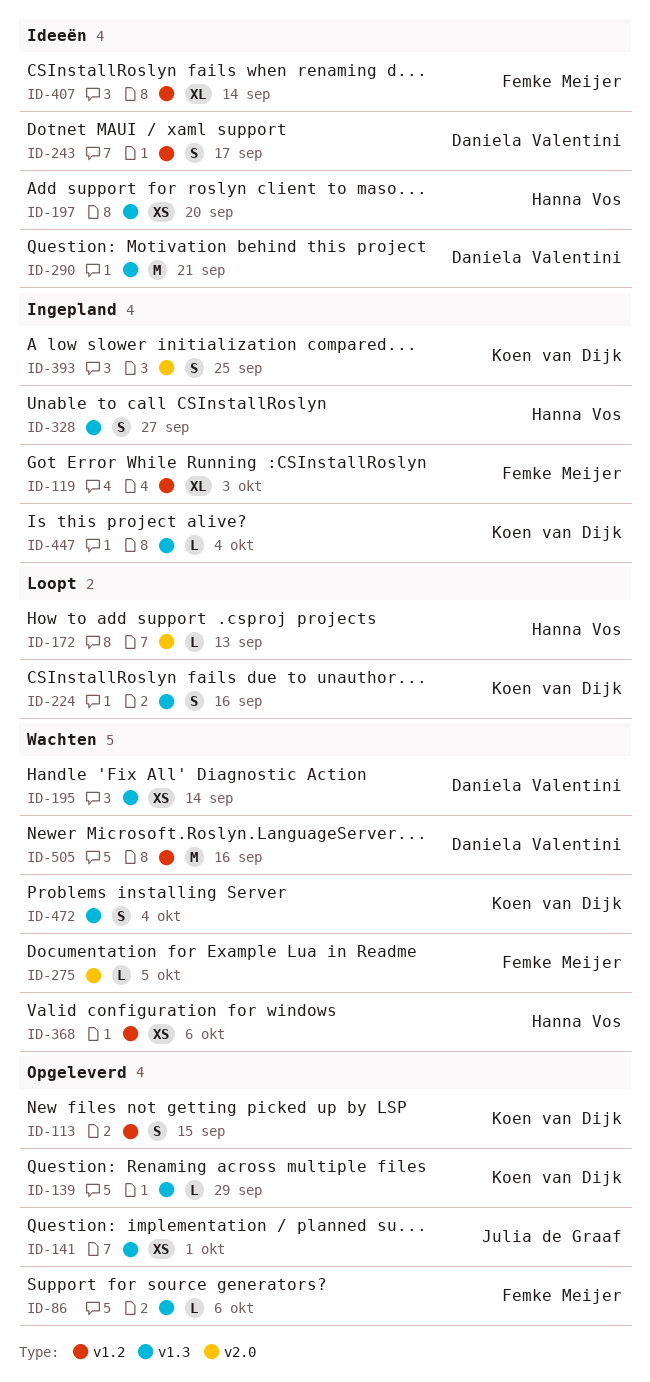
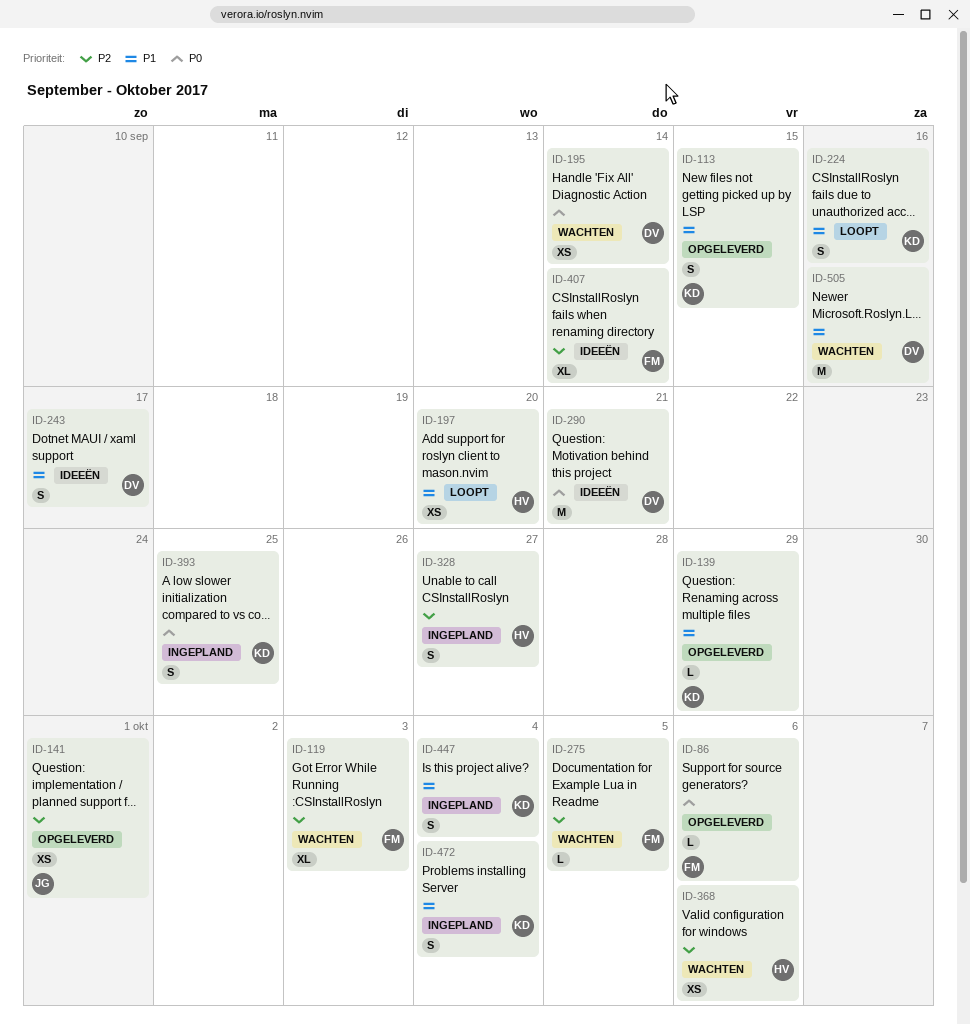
ID-119, status: Ingepland -> Wachten
ID-172: present -> none
ID-197, status: Ideeën -> Loopt
ID-447, estimate: L -> S
ID-472, status: Wachten -> Ingepland

